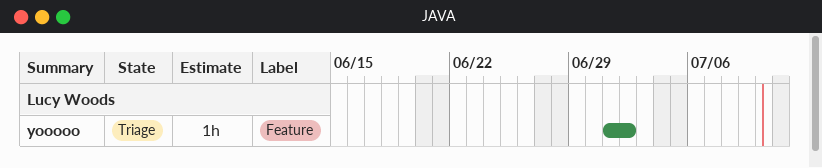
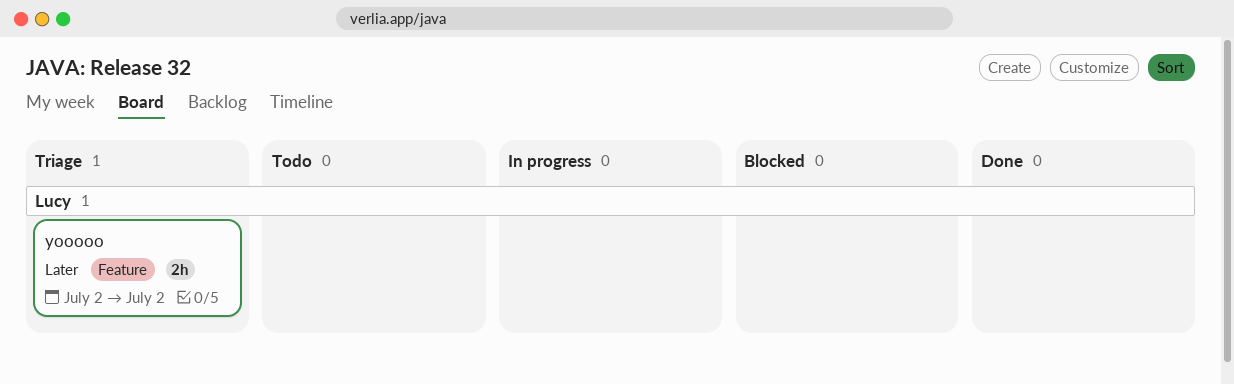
yooooo, estimate: 1h -> 2h
yooooo, start: Jul 1 -> Jul 2

